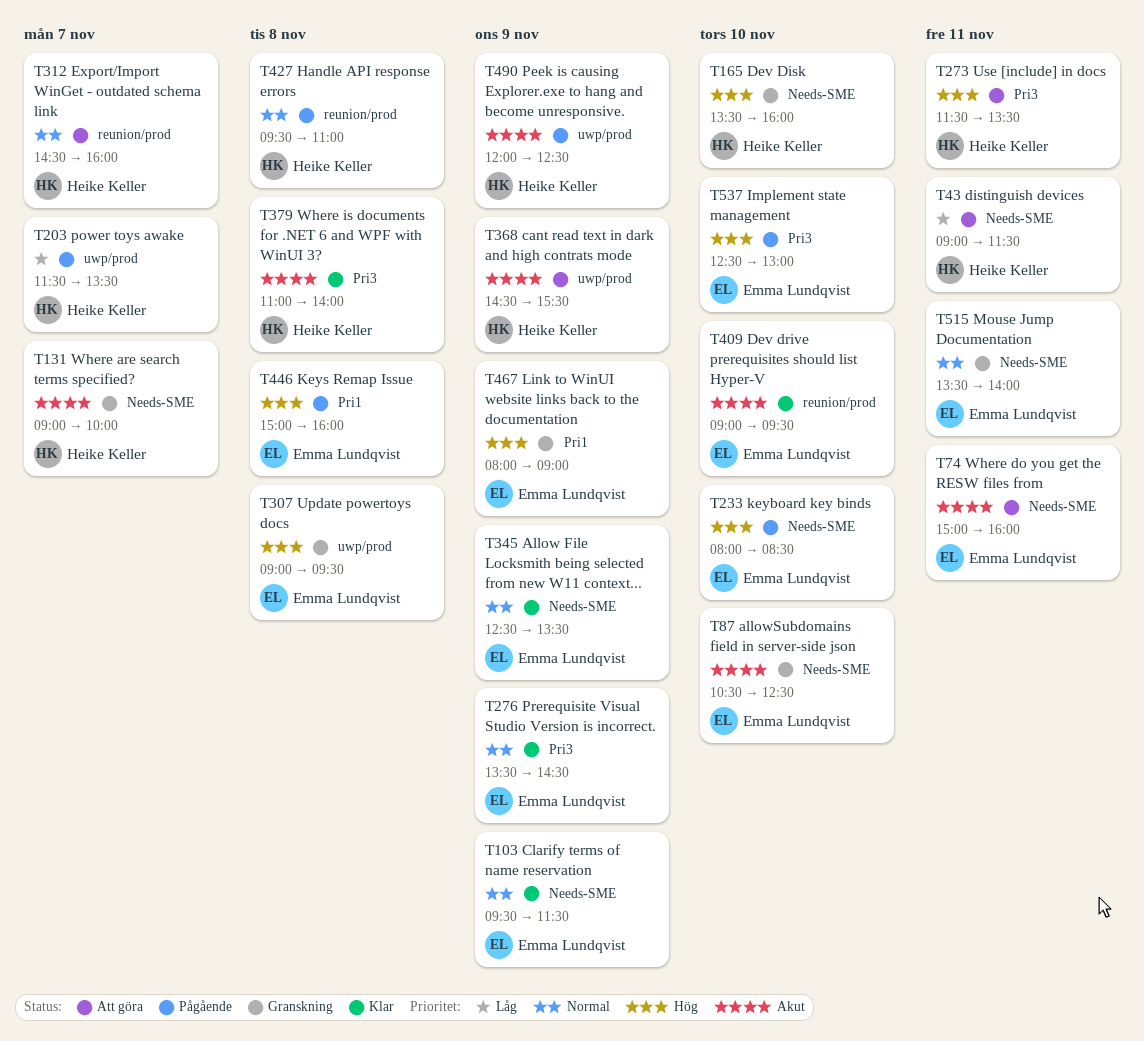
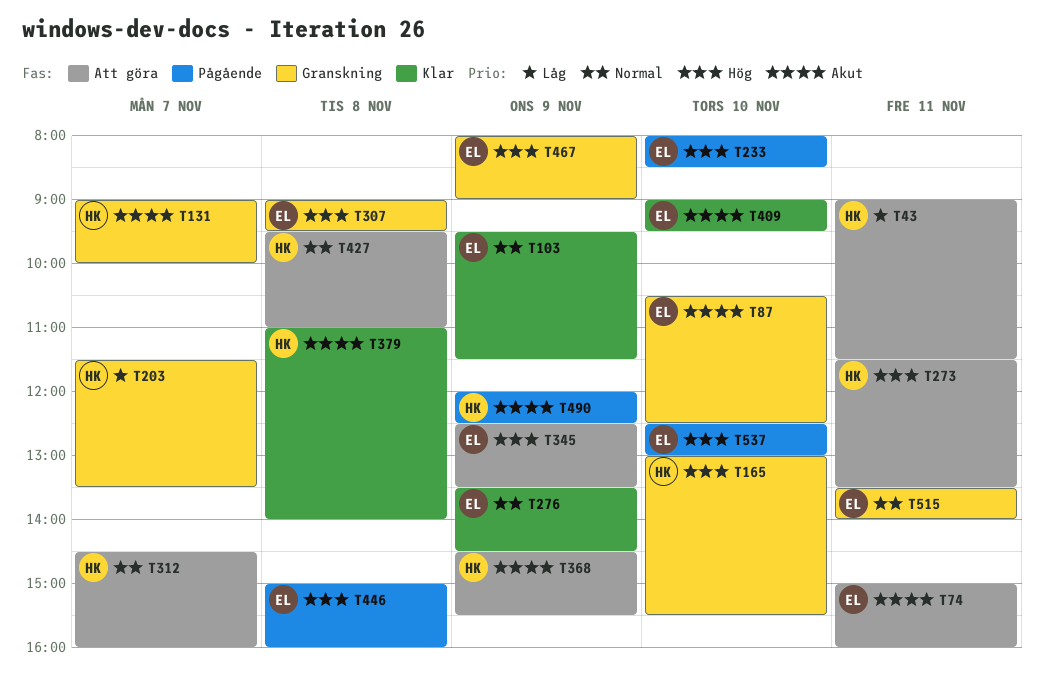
T165, begins: 13:30 -> 13:00
T165, ends: 16:00 -> 15:30
T203, status: Pågående -> Granskning
T345, status: Klar -> Att göra
T345, priority: Normal -> Hög
T427, status: Pågående -> Att göra

